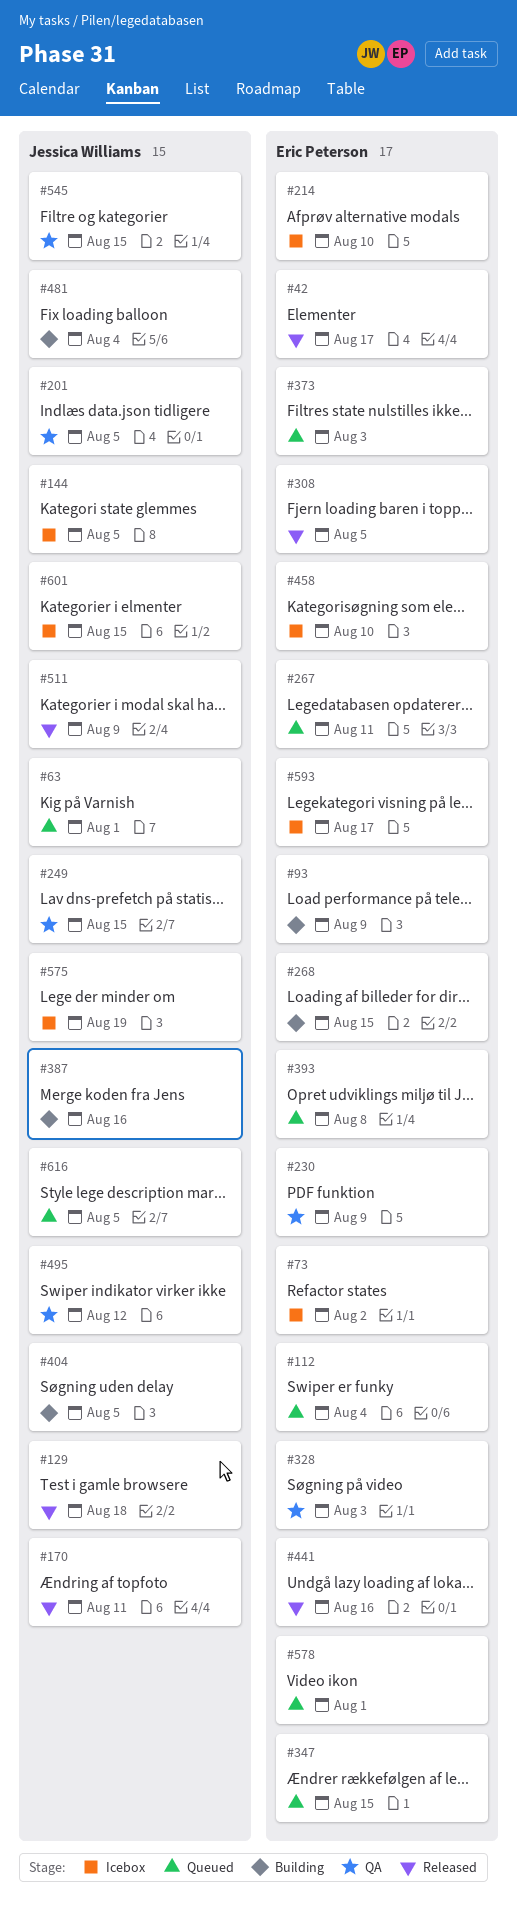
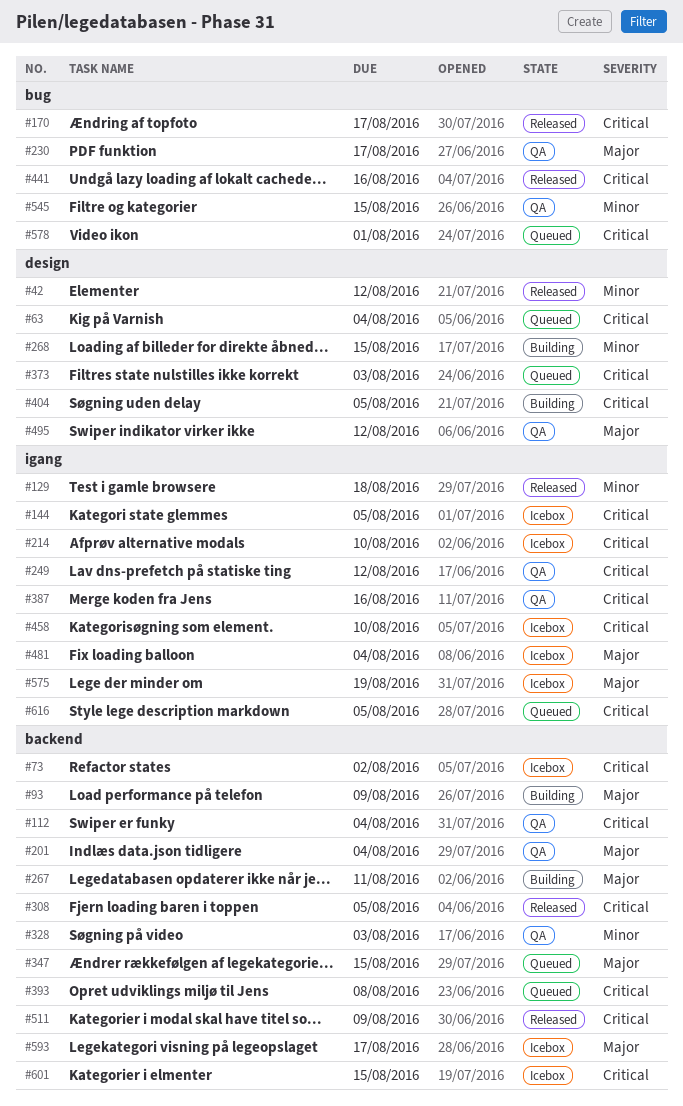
#42, due: Aug 17 -> Aug 12
#63, due: Aug 1 -> Aug 4
#112, status: Queued -> QA
#170, due: Aug 11 -> Aug 17
#201, due: Aug 5 -> Aug 4
#230, due: Aug 9 -> Aug 17
#249, due: Aug 15 -> Aug 12
#267, status: Queued -> Building
#387, status: Building -> QA
#481, status: Building -> Icebox

